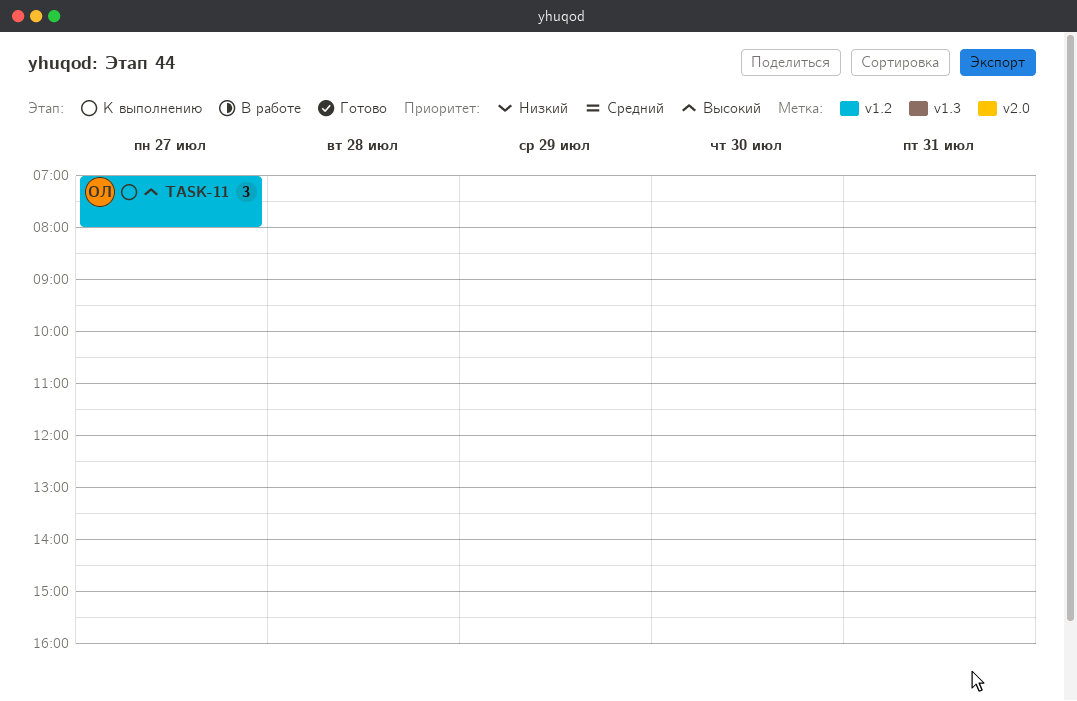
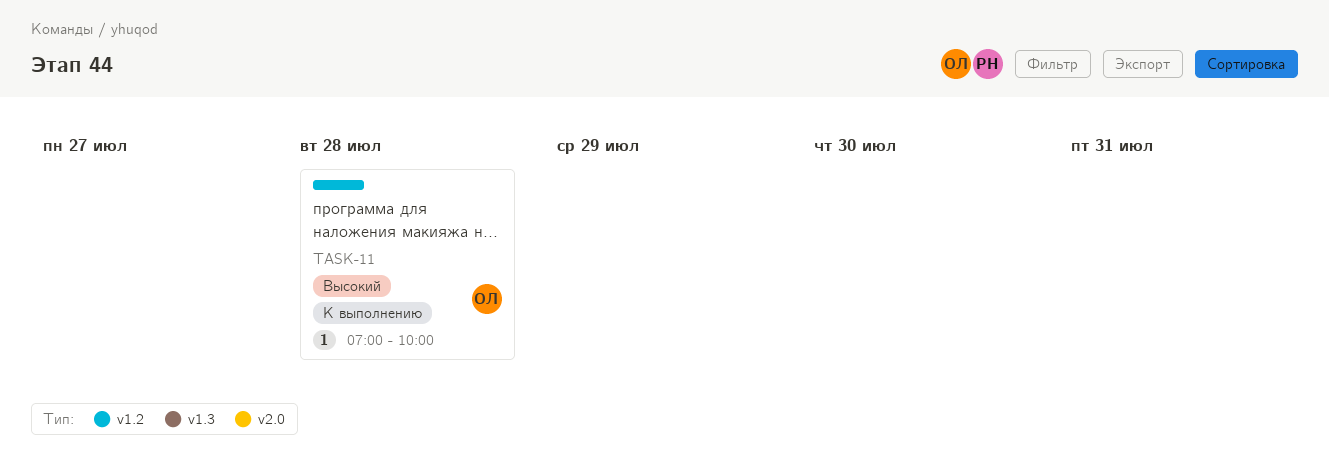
TASK-11, estimate: 3 -> 1
TASK-11, day: Jul 27 -> Jul 28
TASK-11, ends: 08:00 -> 10:00

